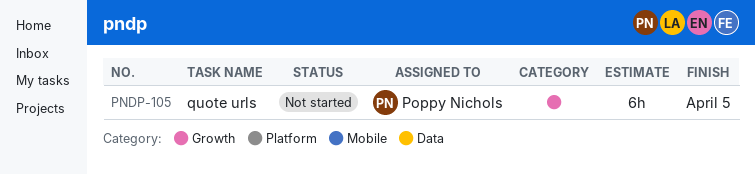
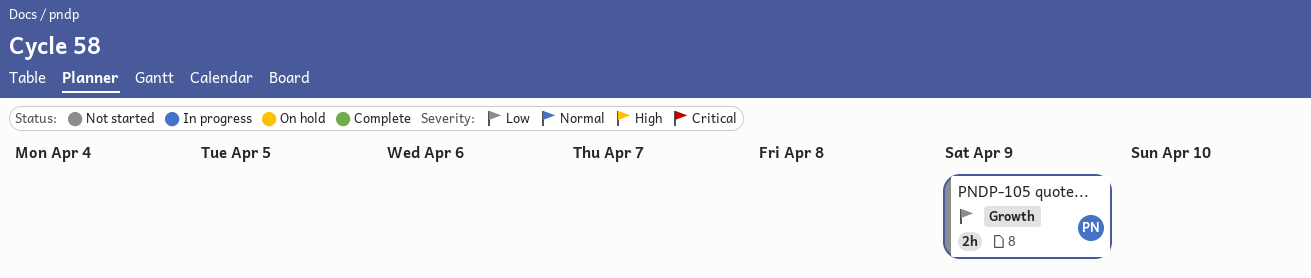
PNDP-105, estimate: 6h -> 2h
PNDP-105, due: Apr 5 -> Apr 9

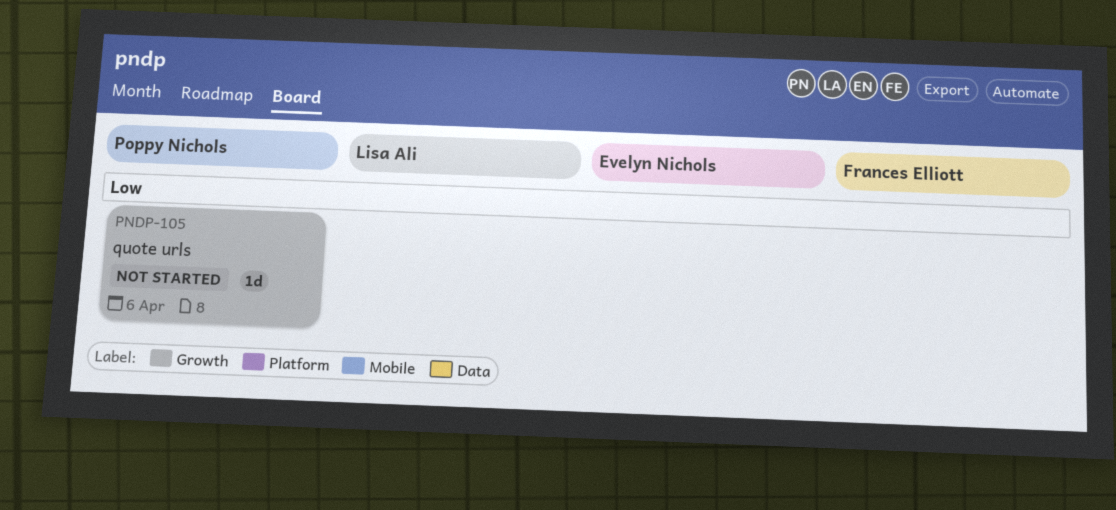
PNDP-105, estimate: 2h -> 1d
PNDP-105, due: Apr 9 -> Apr 6

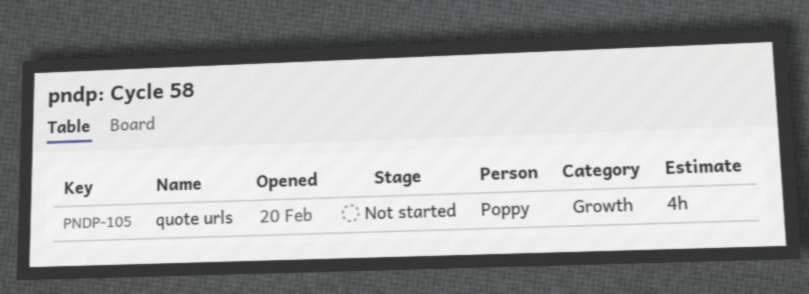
PNDP-105, estimate: 1d -> 4h

